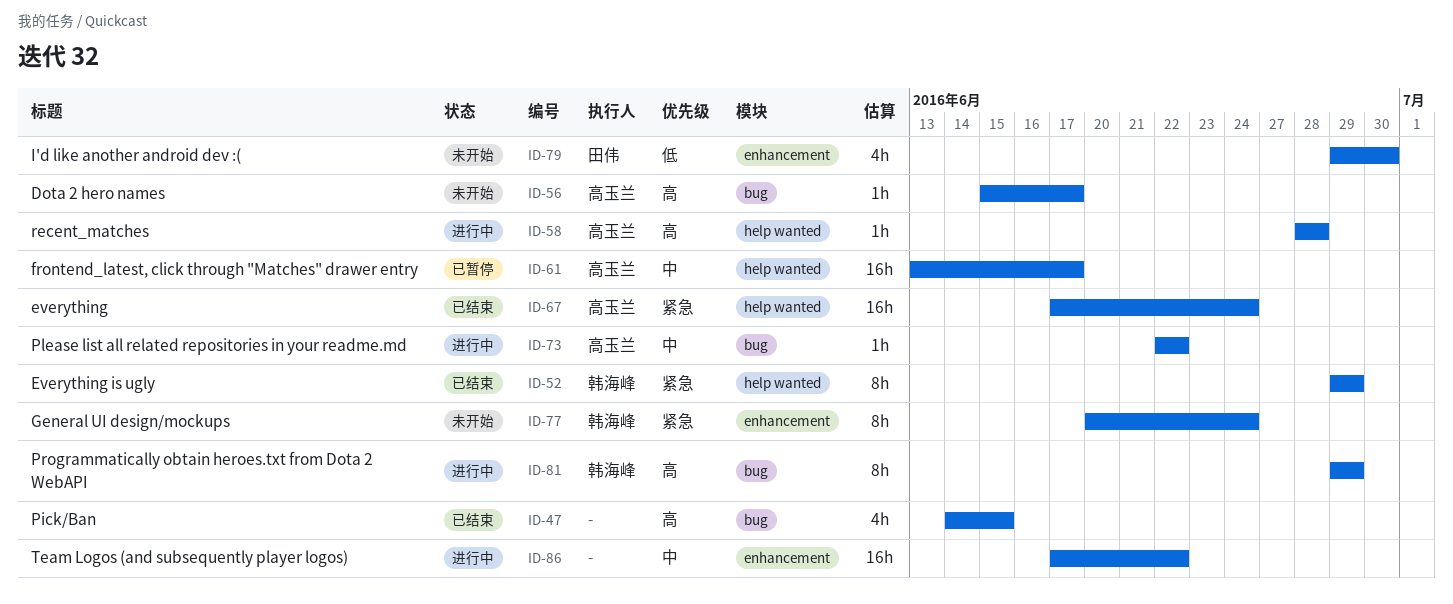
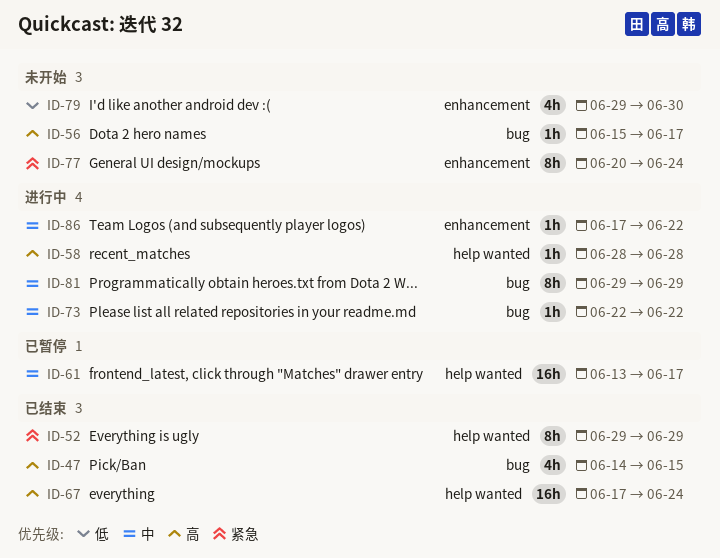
ID-67, priority: 紧急 -> 高
ID-81, priority: 高 -> 中
ID-86, estimate: 16h -> 1h

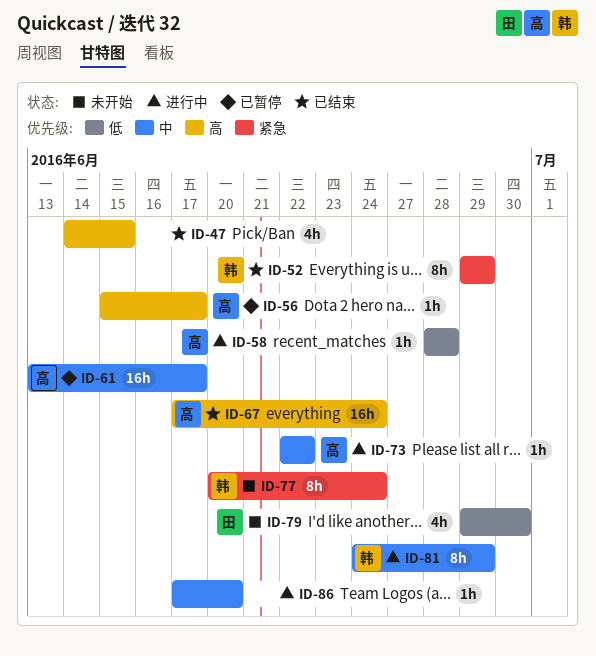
ID-56, status: 未开始 -> 已暂停
ID-58, priority: 高 -> 低
ID-81, start: Jun 29 -> Jun 24
ID-86, due: Jun 22 -> Jun 20

